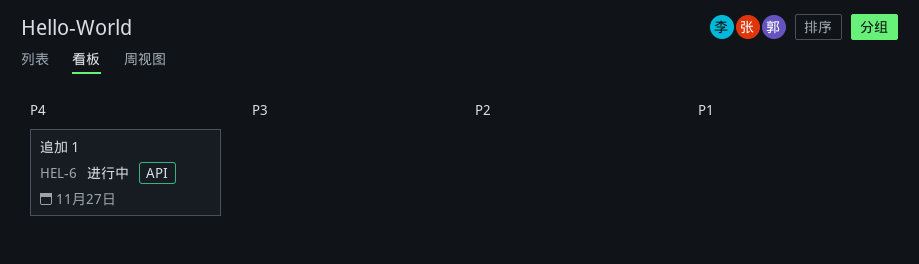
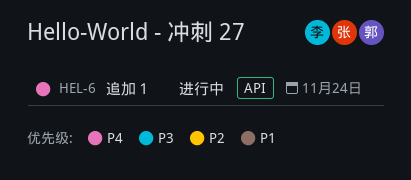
HEL-6, due: Nov 27 -> Nov 24

